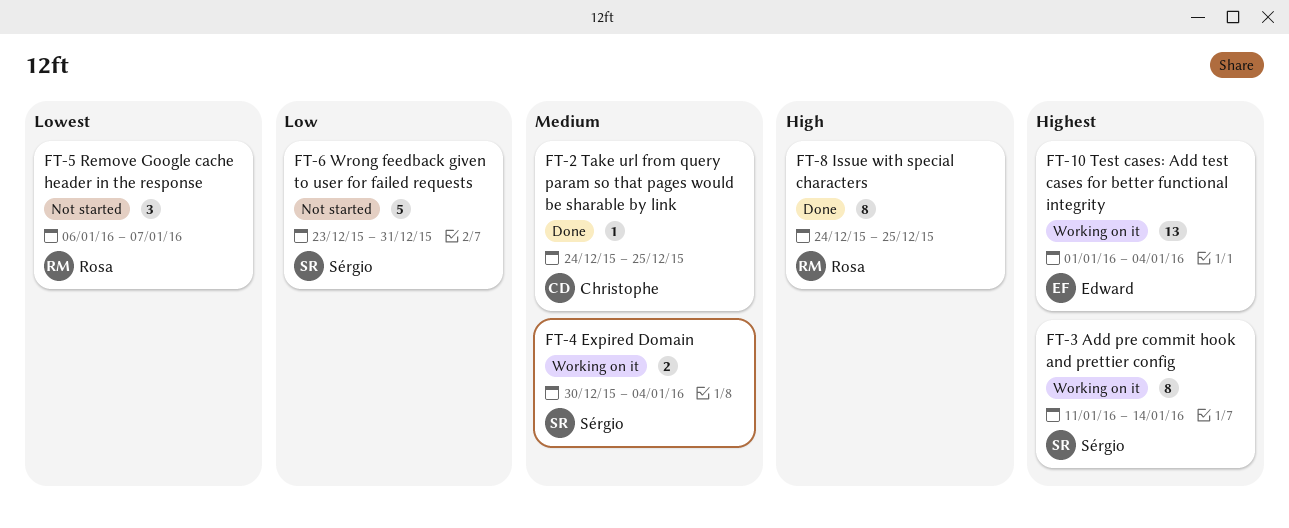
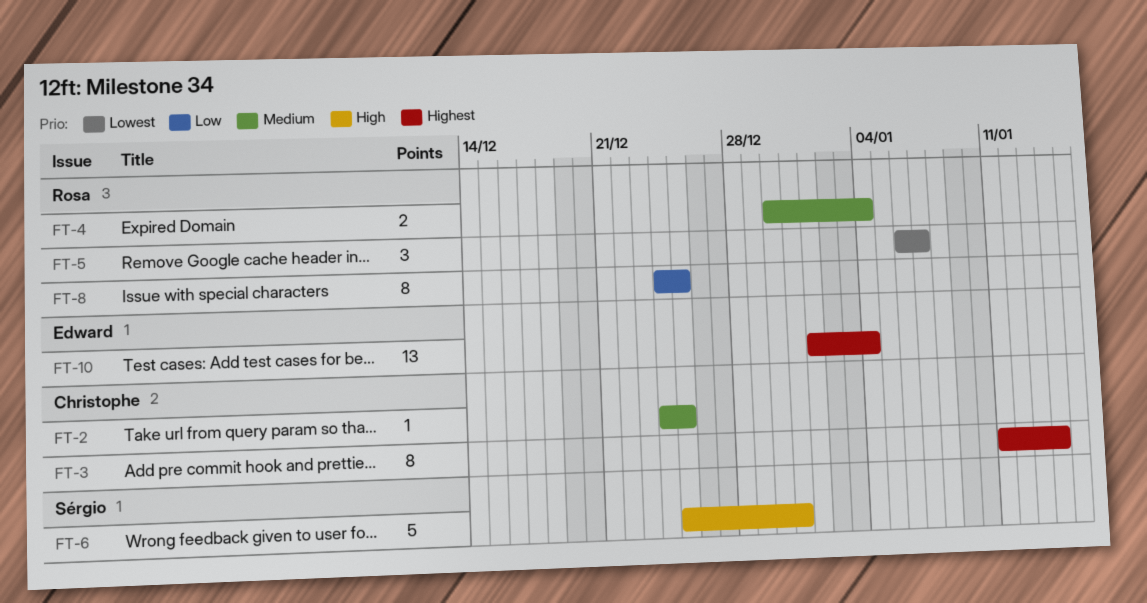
FT-3, owner: Sérgio -> Christophe
FT-4, owner: Sérgio -> Rosa
FT-6, priority: Low -> High
FT-6, start: Dec 23 -> Dec 25
FT-8, priority: High -> Low

